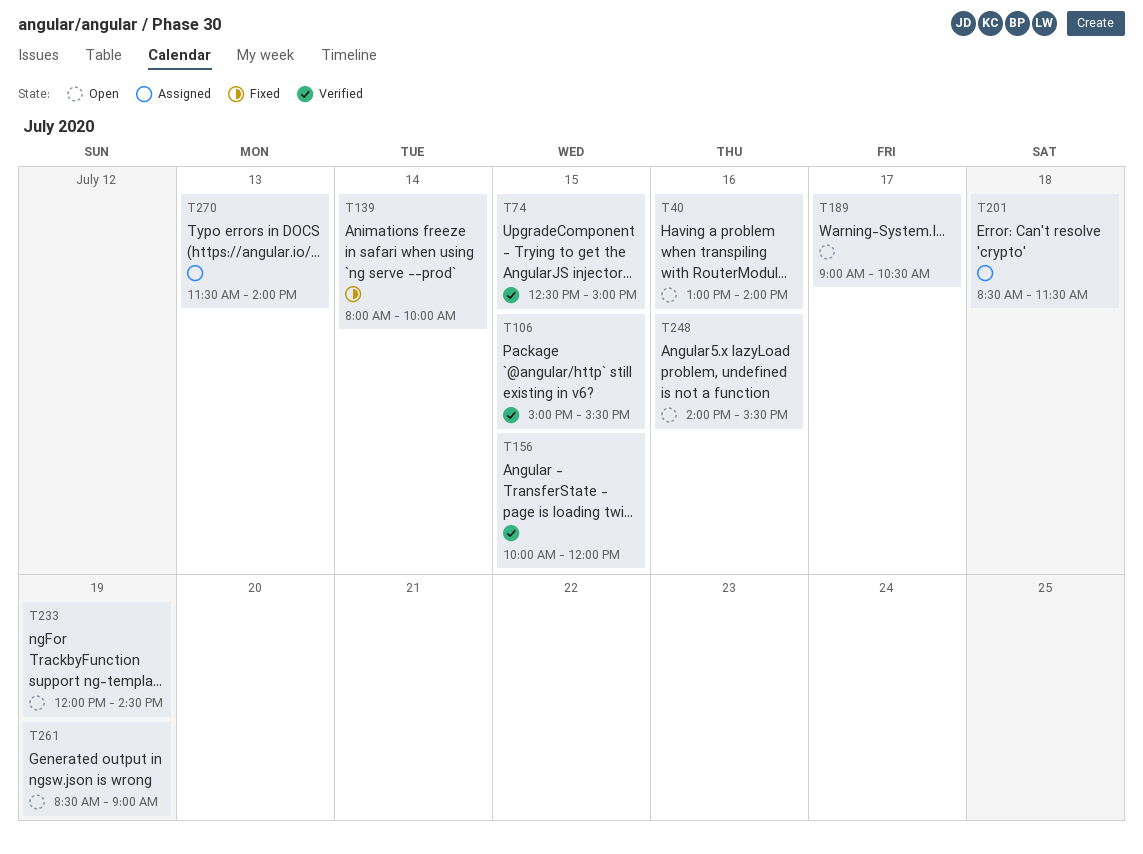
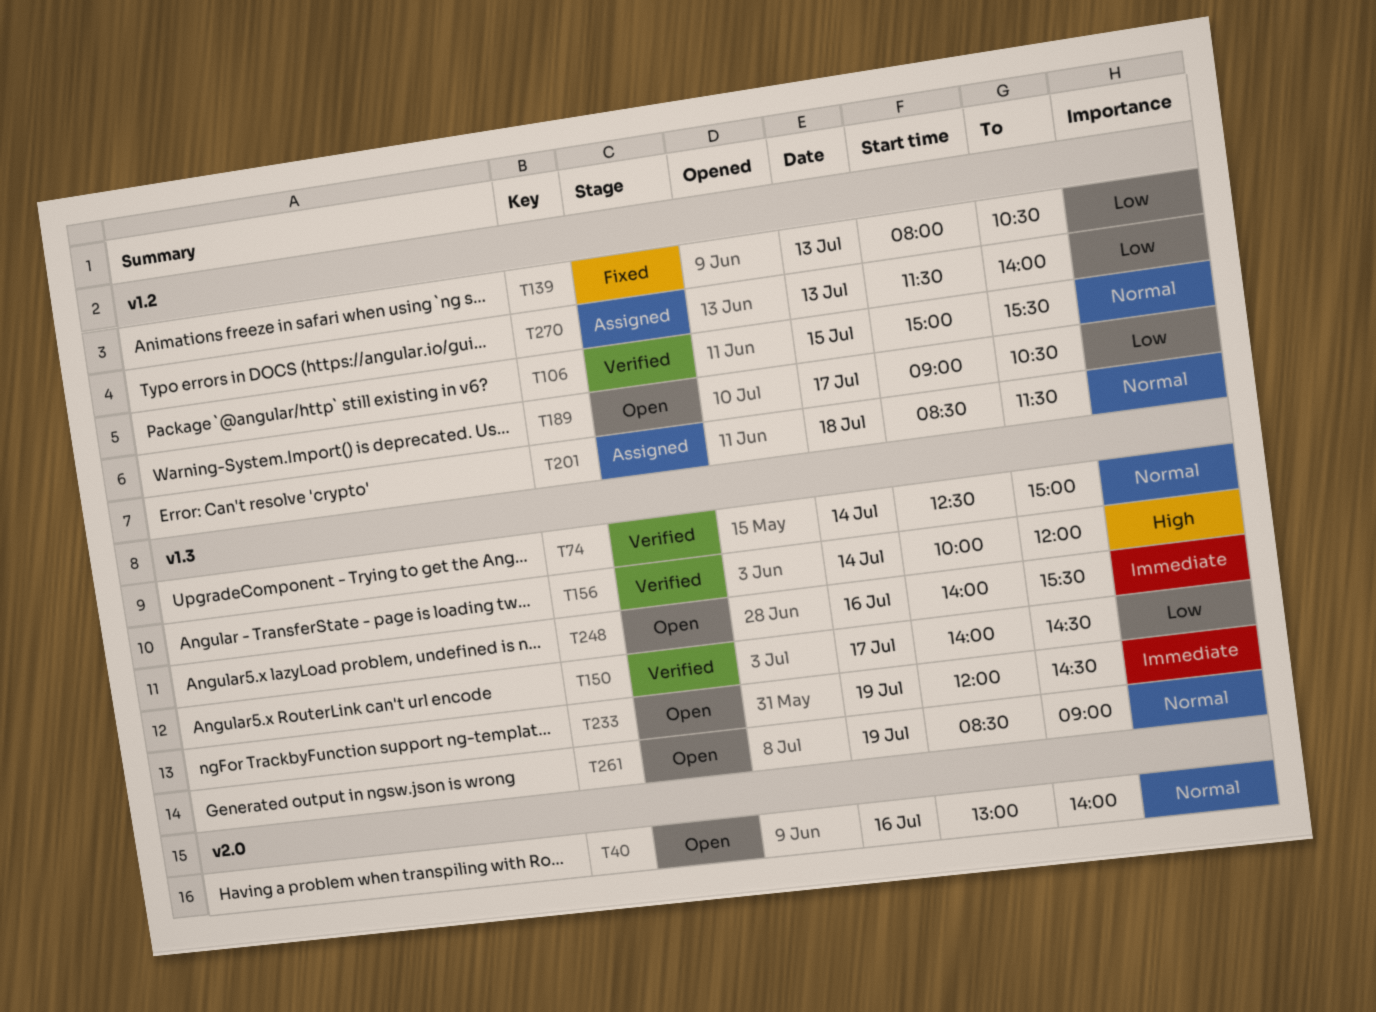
T74, day: Jul 15 -> Jul 14
T139, day: Jul 14 -> Jul 13
T139, ends: 10:00 -> 10:30
T150: none -> present
T156, day: Jul 15 -> Jul 14

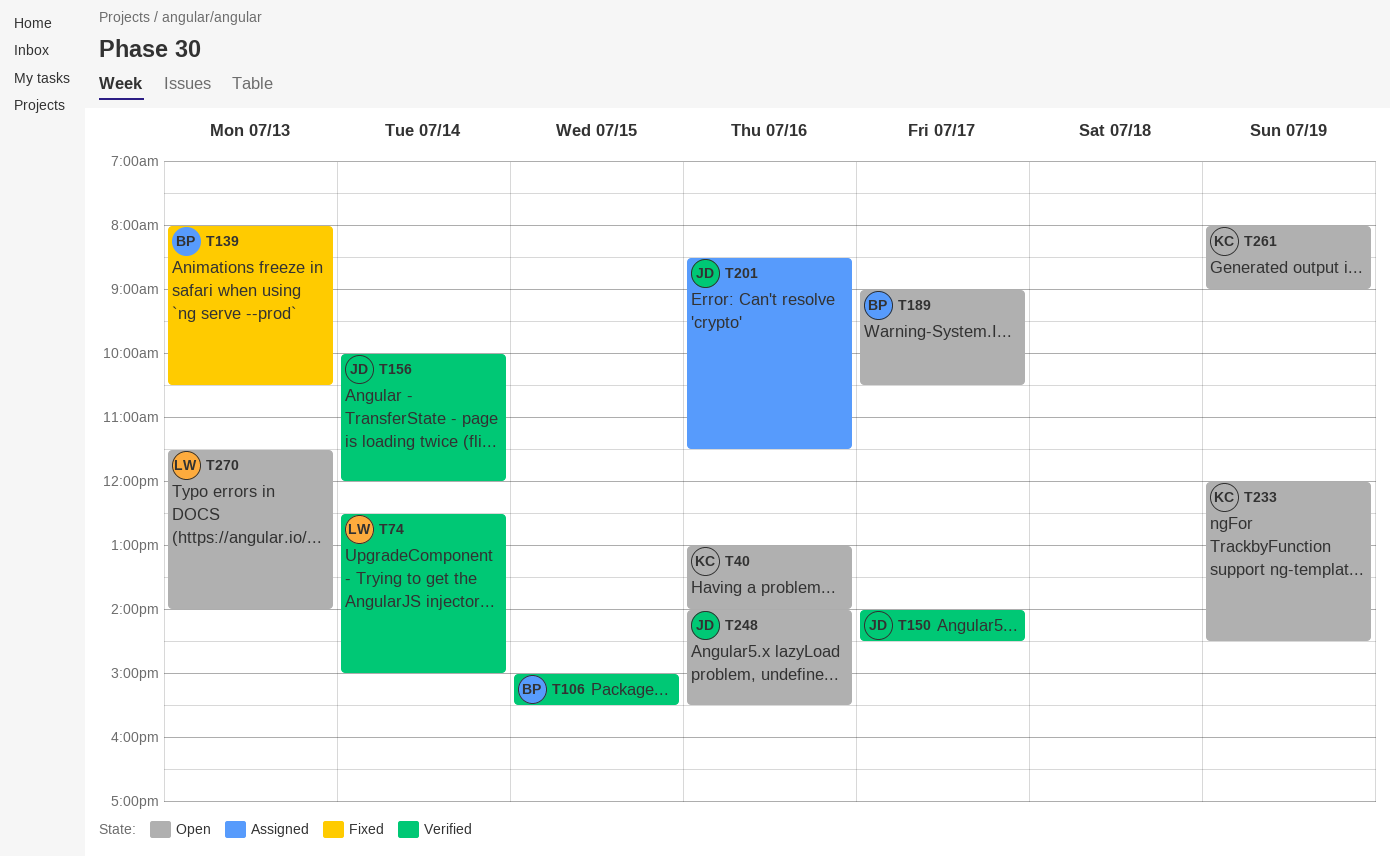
T201, day: Jul 18 -> Jul 16
T261, begins: 08:30 -> 08:00
T270, status: Assigned -> Open

